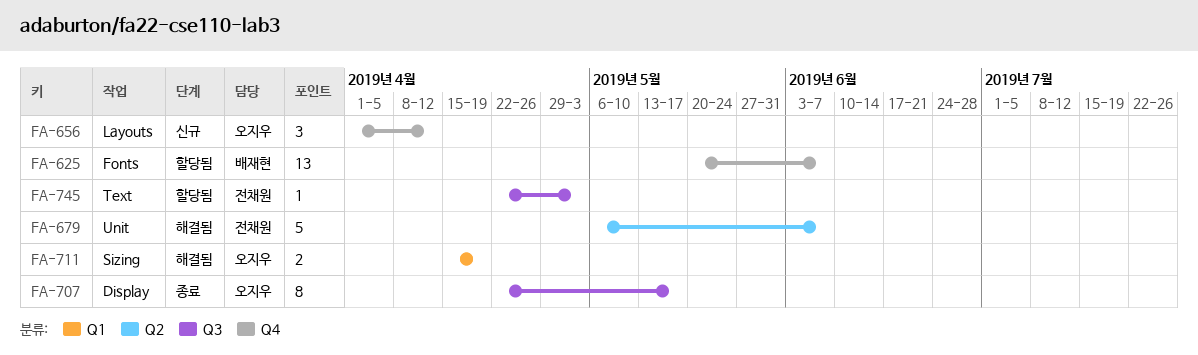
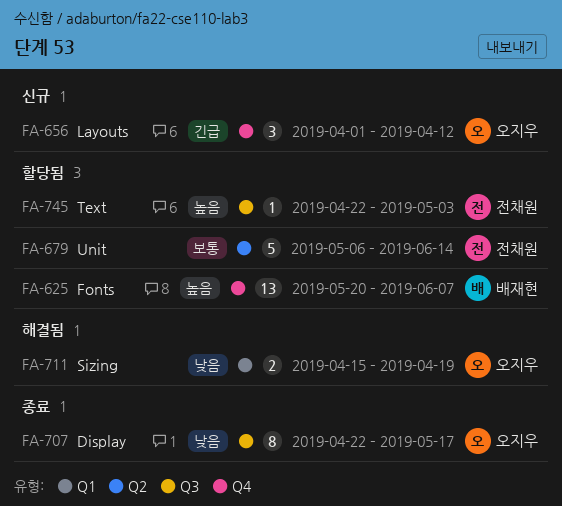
FA-679, status: 해결됨 -> 할당됨
FA-679, due: Jun 7 -> Jun 14

